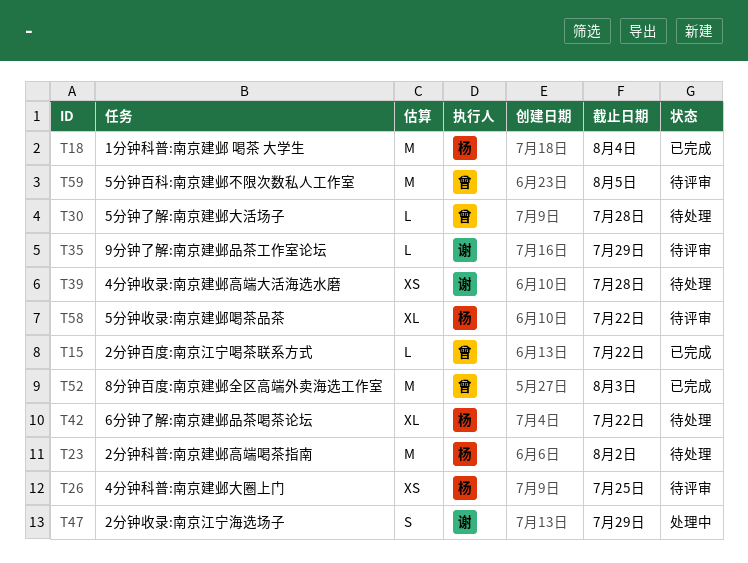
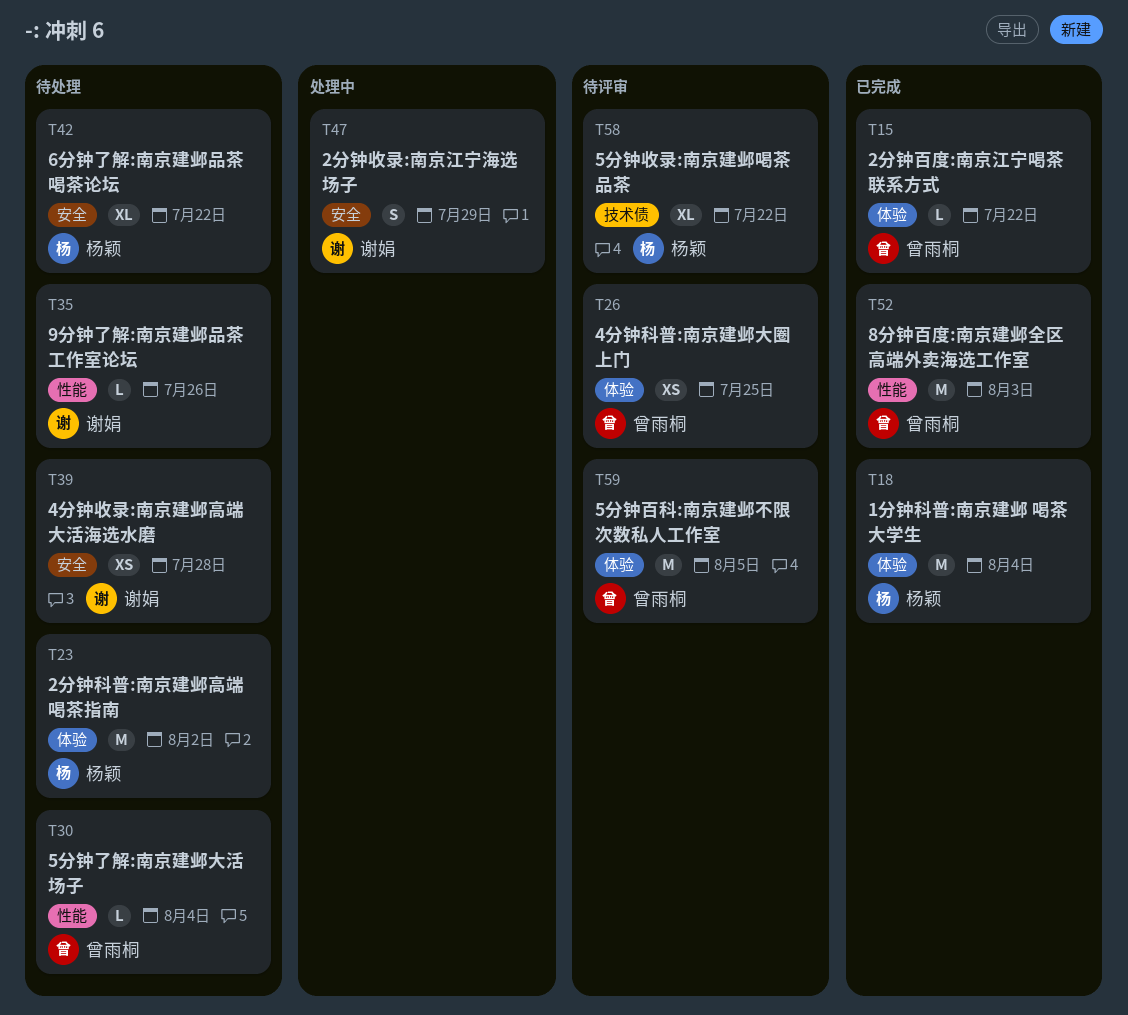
T26, owner: 杨颖 -> 曾雨桐
T30, due: Jul 28 -> Aug 4
T35, status: 待评审 -> 待处理
T35, due: Jul 29 -> Jul 26

